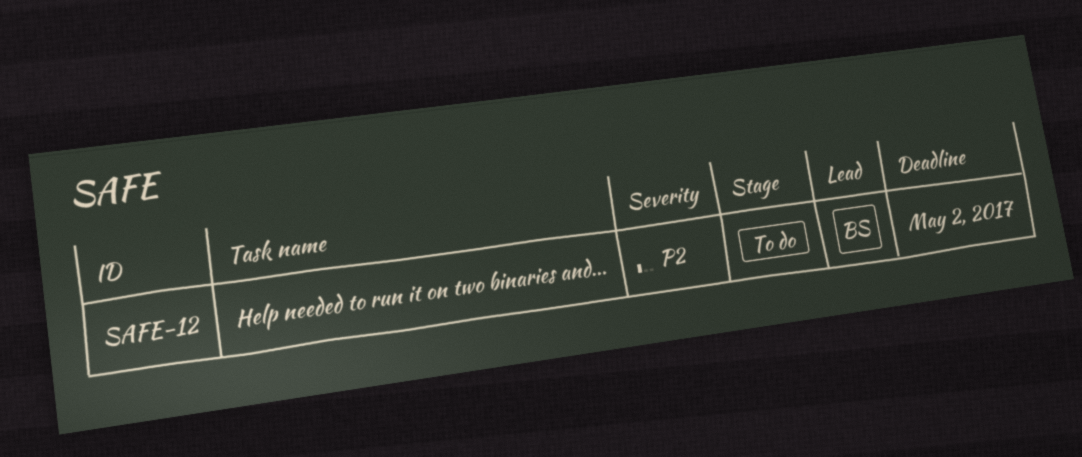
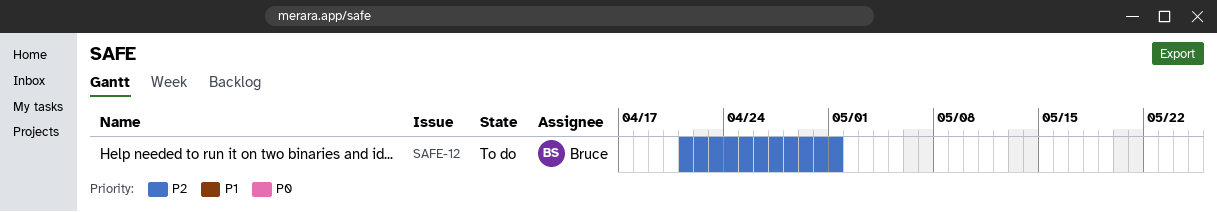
SAFE-12, due: May 2 -> May 1

